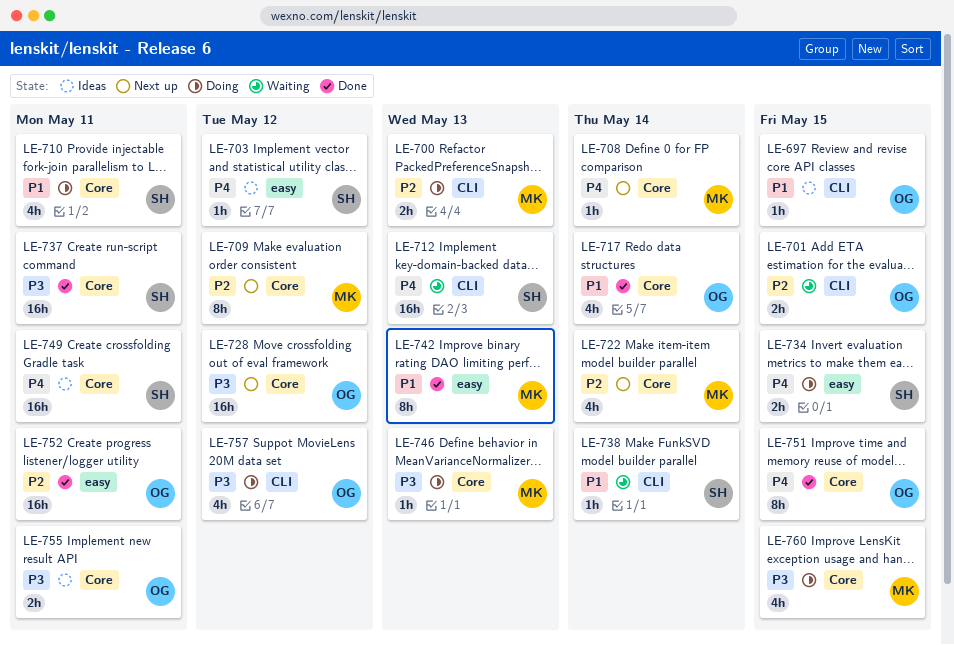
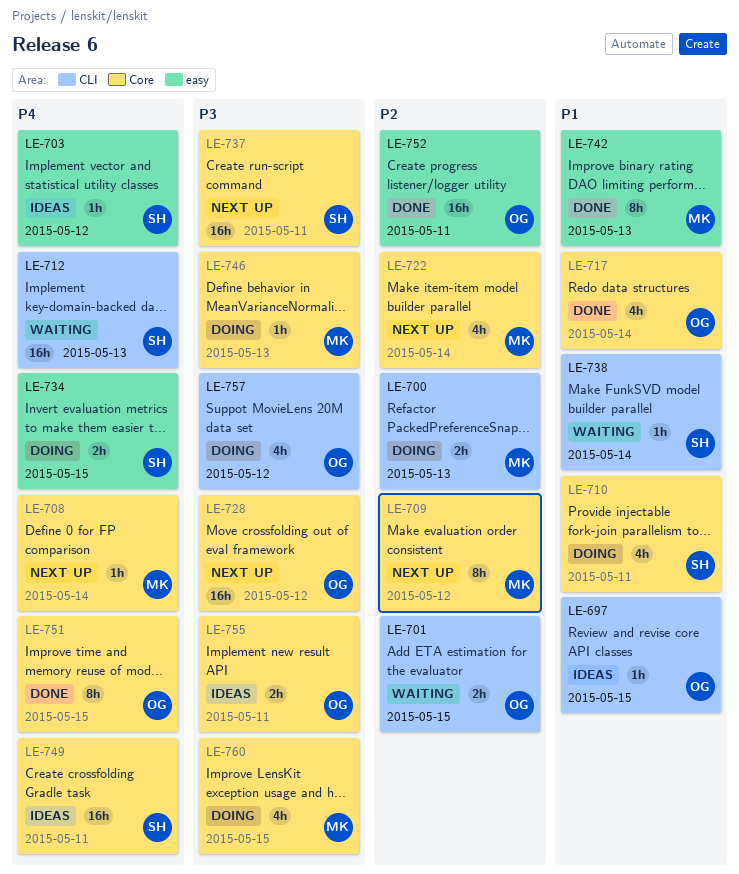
LE-737, status: Done -> Next up

